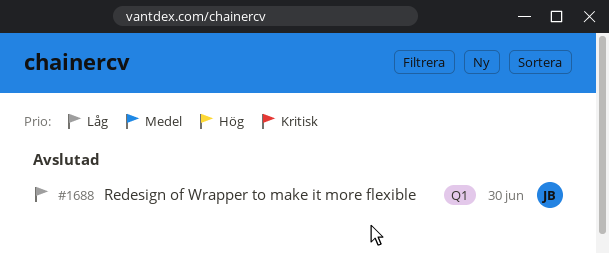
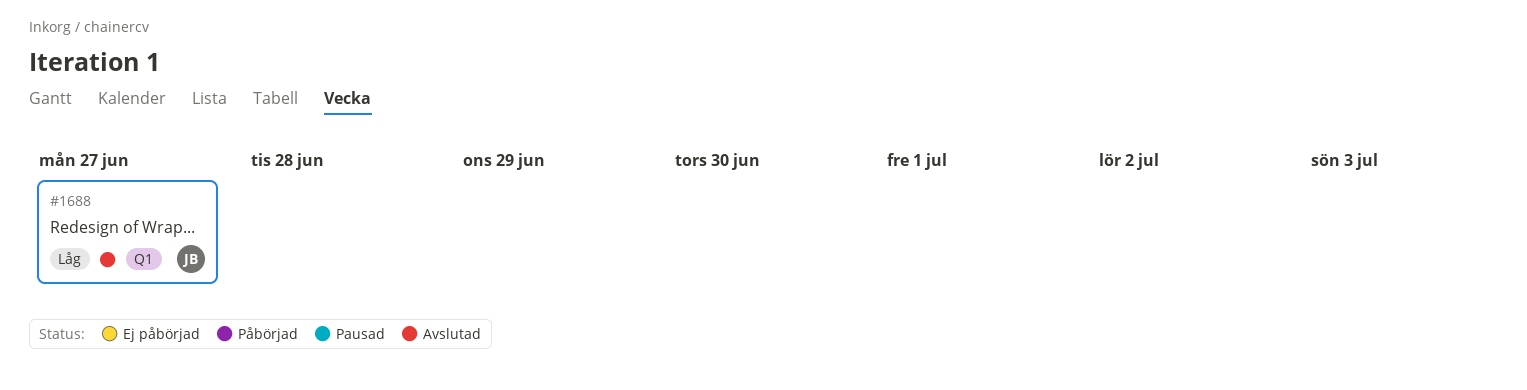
#1688, due: Jun 30 -> Jun 27

